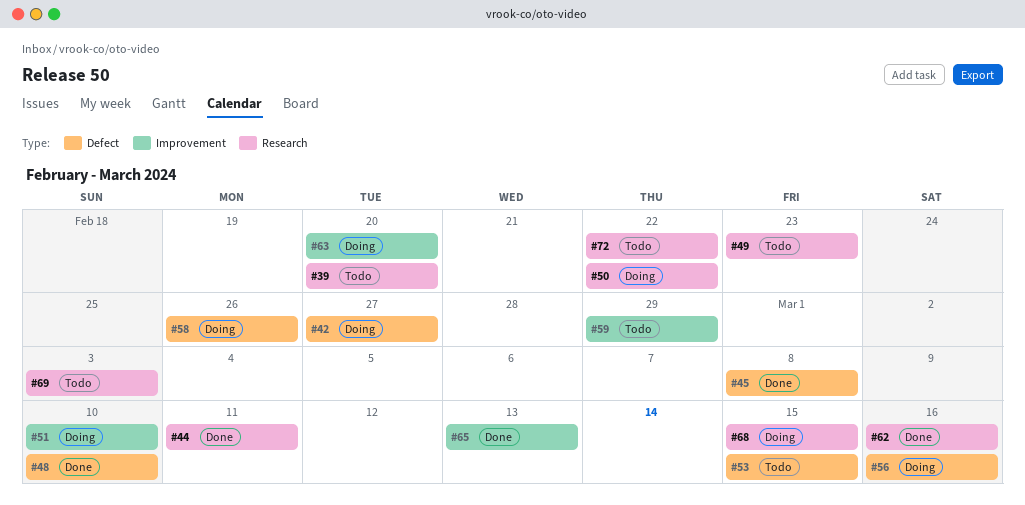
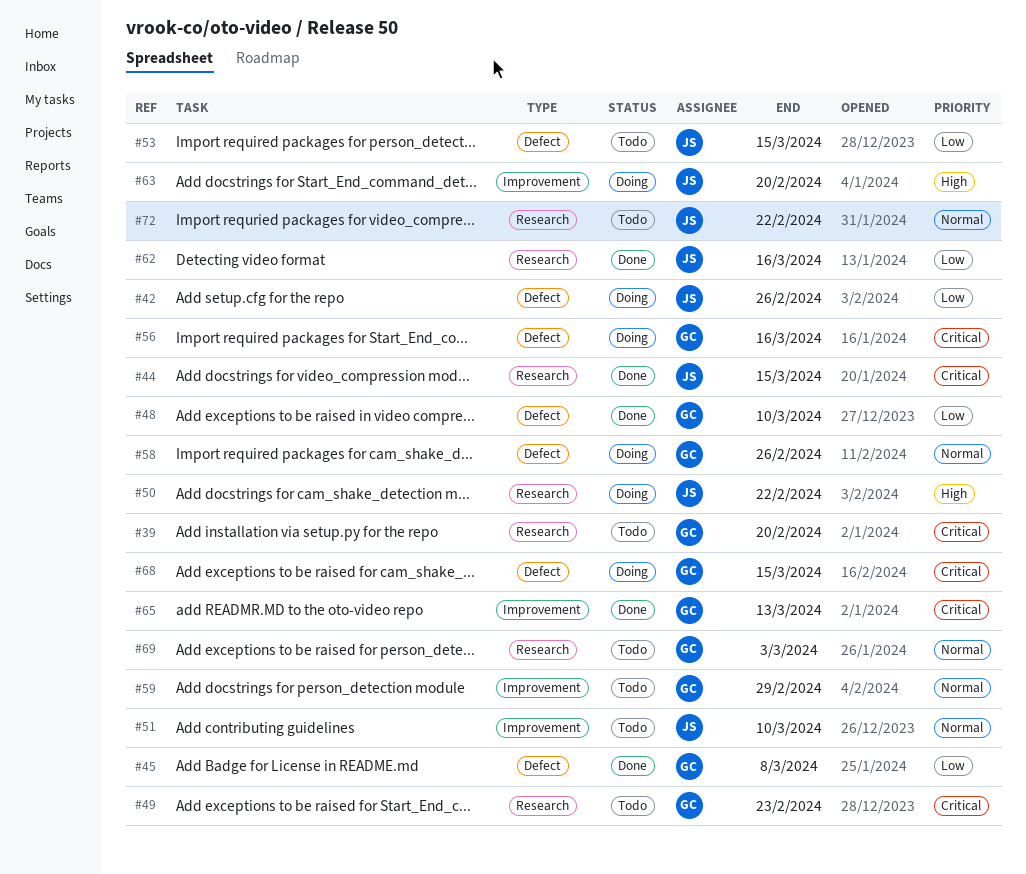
#42, due: Feb 27 -> Feb 26
#44, due: Mar 11 -> Mar 15
#51, status: Doing -> Todo
#68, label: Research -> Defect

